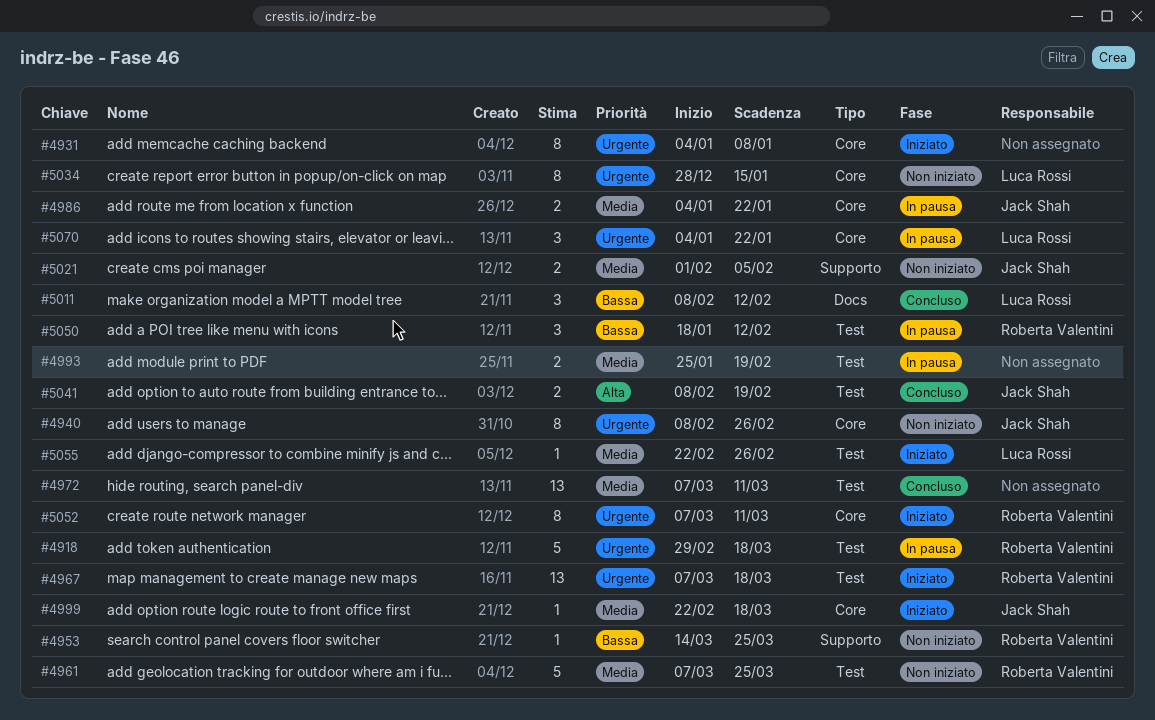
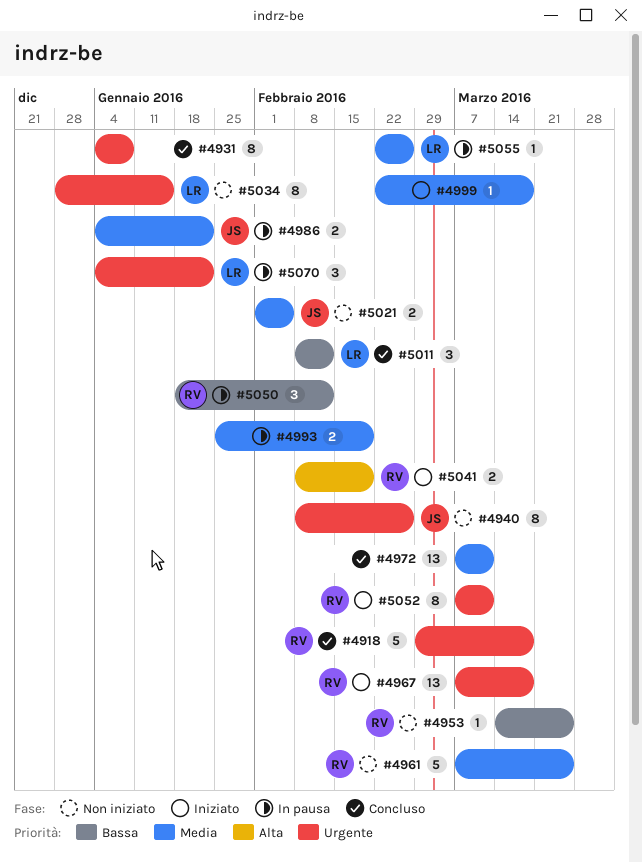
#4918, status: In pausa -> Concluso
#4931, status: Iniziato -> Concluso
#4999, owner: Jack Shah -> none
#5041, status: Concluso -> Iniziato
#5041, owner: Jack Shah -> Roberta Valentini
#5055, status: Iniziato -> In pausa

